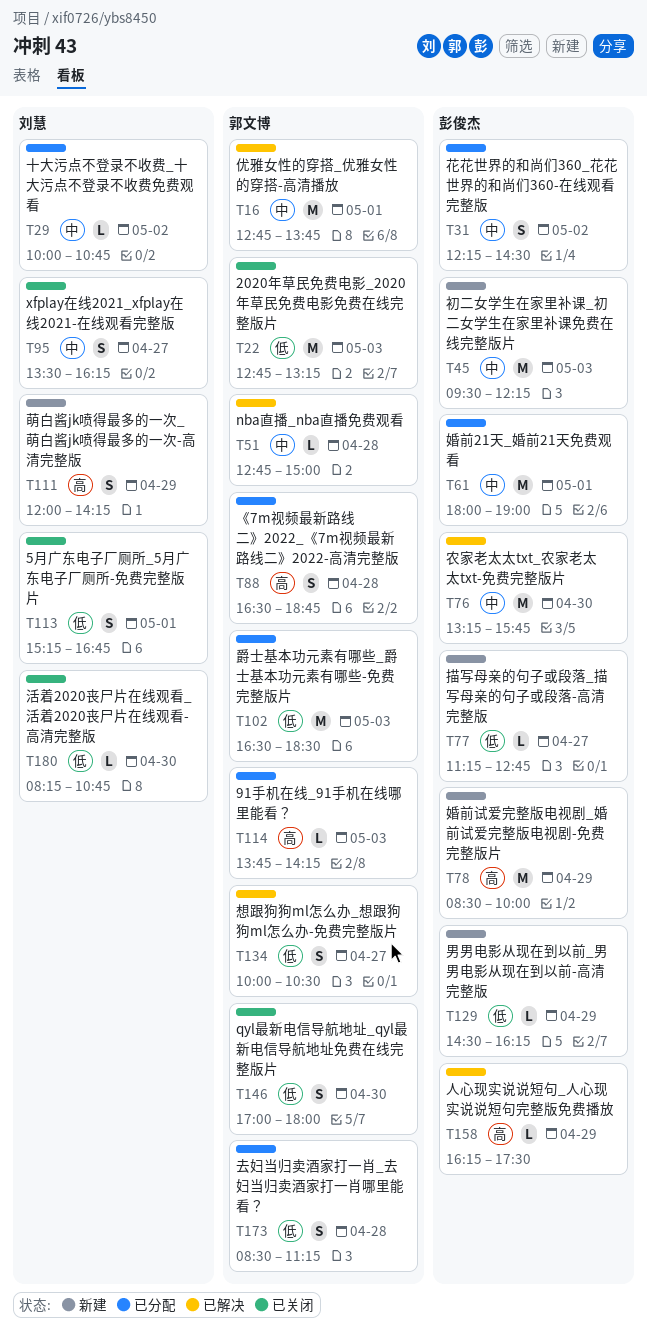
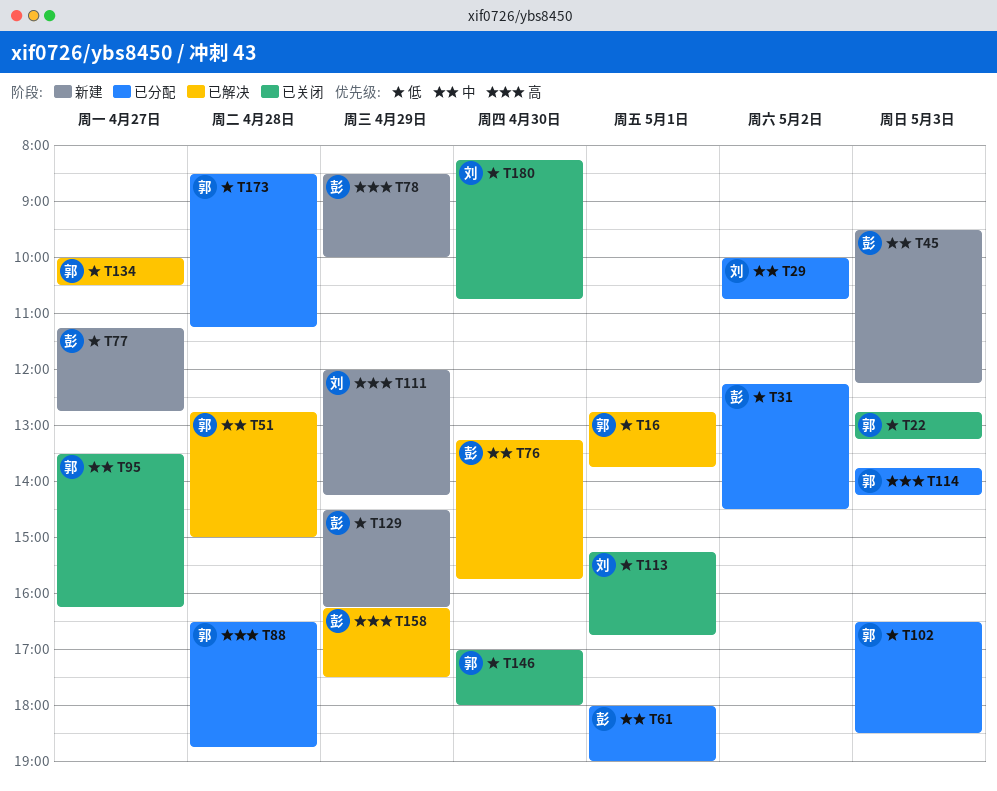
T16, priority: 中 -> 低
T31, priority: 中 -> 低
T95, owner: 刘慧 -> 郭文博

